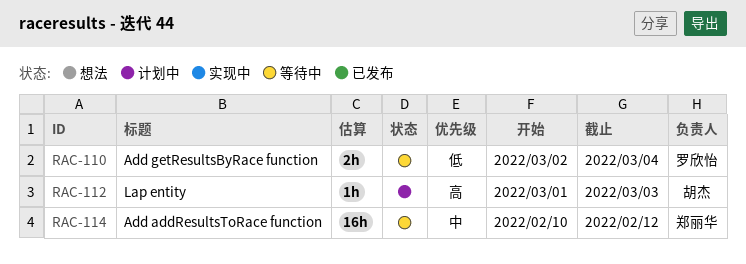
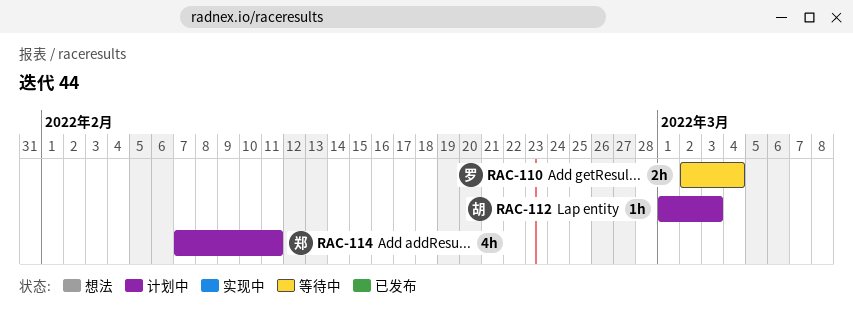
RAC-114, status: 等待中 -> 计划中
RAC-114, estimate: 16h -> 4h
RAC-114, start: Feb 10 -> Feb 7
RAC-114, due: Feb 12 -> Feb 11

